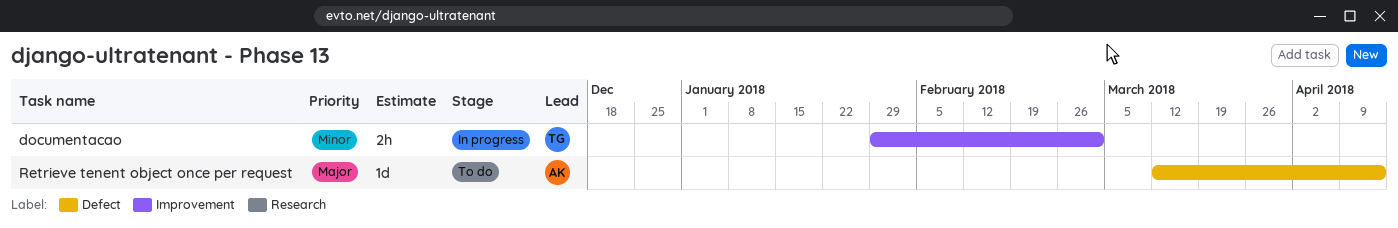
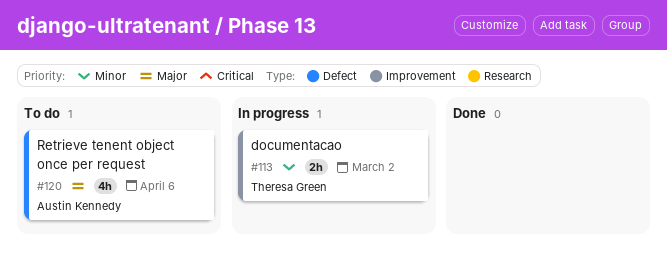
Retrieve tenent object once per request, estimate: 1d -> 4h
Retrieve tenent object once per request, due: Apr 13 -> Apr 6

